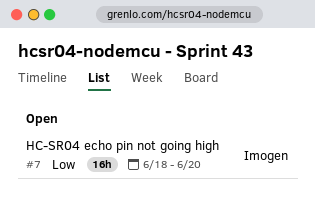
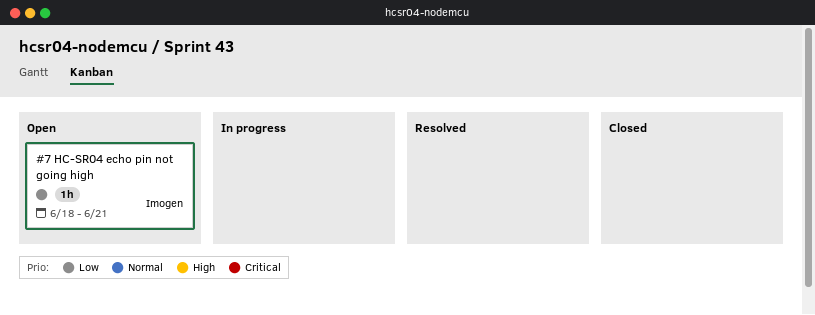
#7, estimate: 16h -> 1h
#7, due: Jun 20 -> Jun 21

